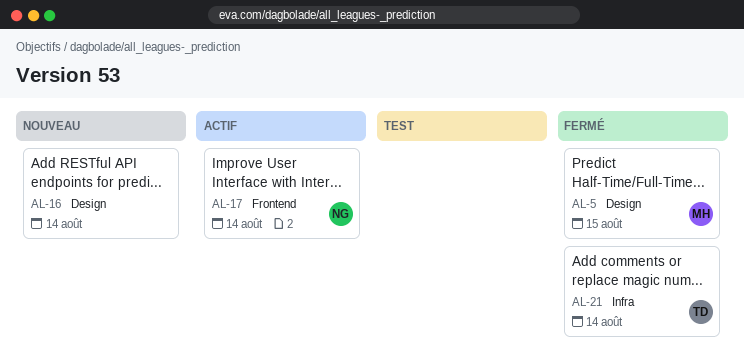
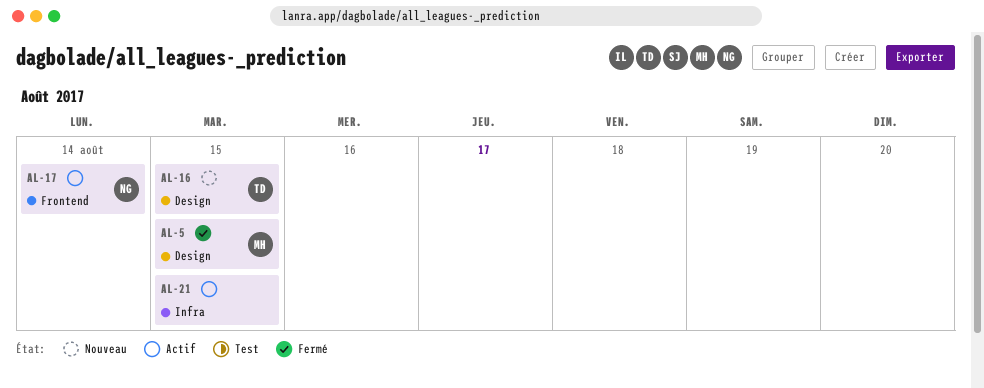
AL-16, owner: none -> TD
AL-16, due: Aug 14 -> Aug 15
AL-21, status: Fermé -> Actif
AL-21, owner: TD -> none
AL-21, due: Aug 14 -> Aug 15

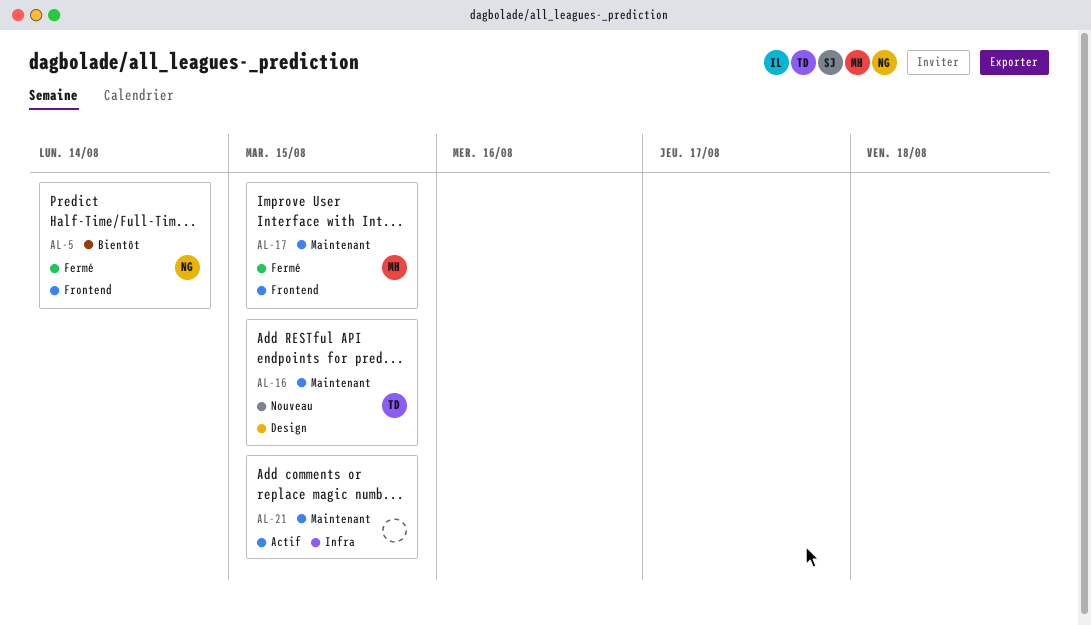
AL-5, owner: MH -> NG
AL-5, label: Design -> Frontend
AL-5, due: Aug 15 -> Aug 14
AL-17, status: Actif -> Fermé
AL-17, owner: NG -> MH
AL-17, due: Aug 14 -> Aug 15

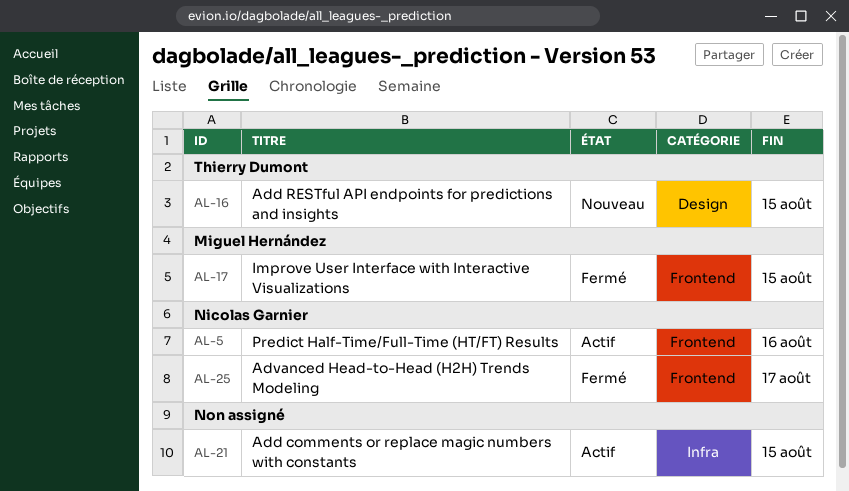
AL-5, status: Fermé -> Actif
AL-5, due: Aug 14 -> Aug 16
AL-25: none -> present

